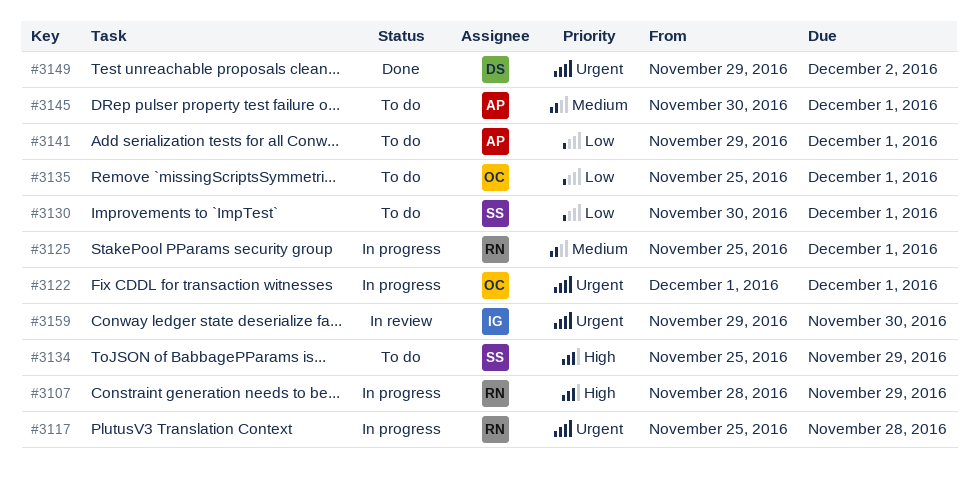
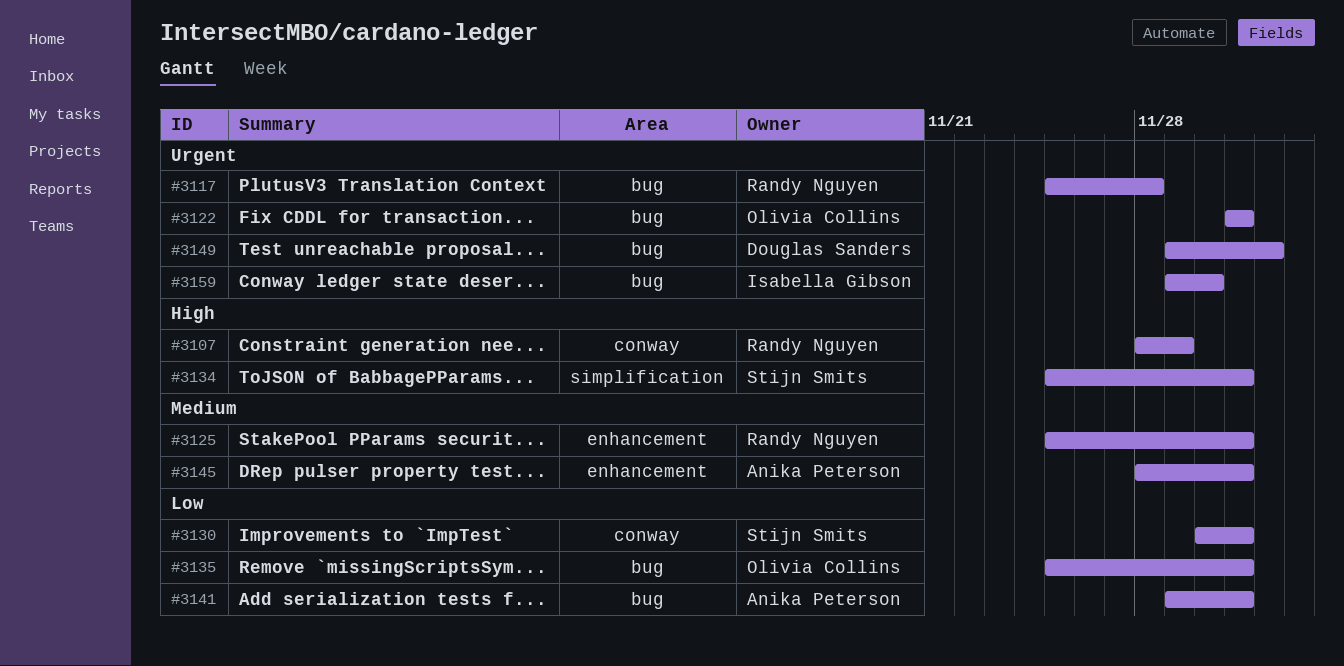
#3134, due: Nov 29 -> Dec 1
#3145, start: Nov 30 -> Nov 28

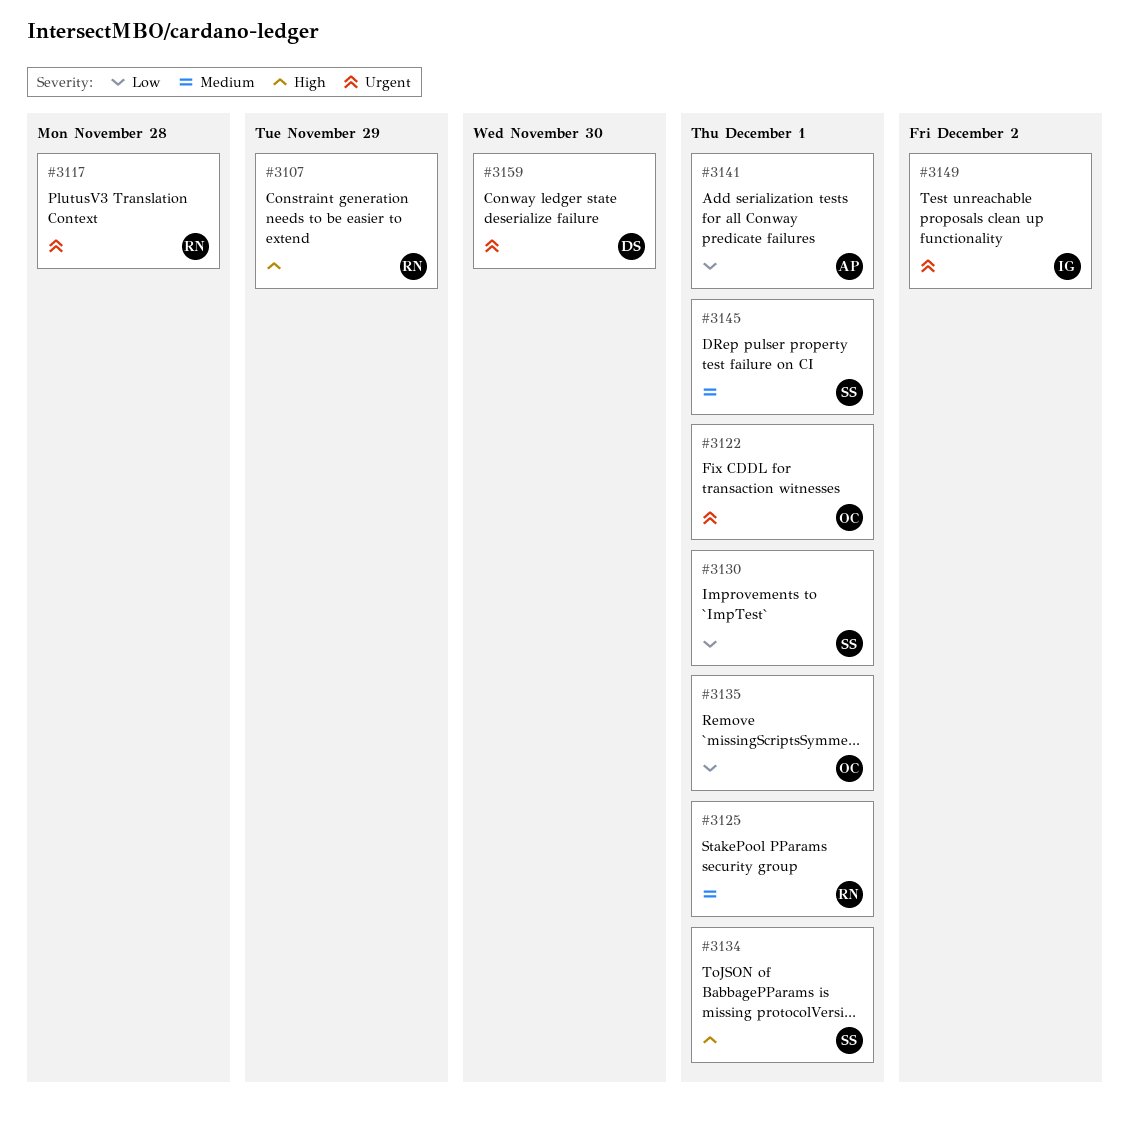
#3145, owner: Anika Peterson -> Stijn Smits
#3149, owner: Douglas Sanders -> Isabella Gibson
#3159, owner: Isabella Gibson -> Douglas Sanders

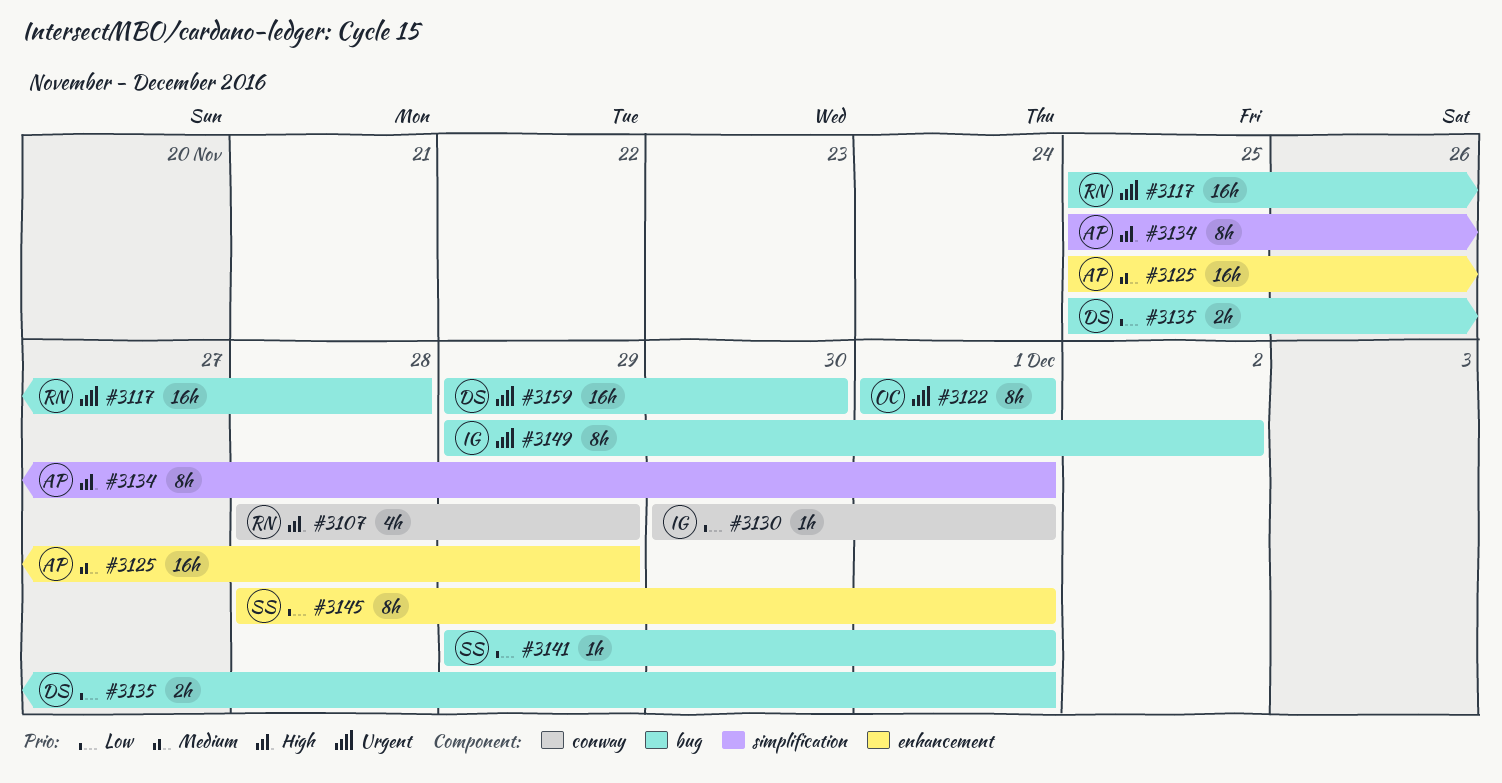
#3125, owner: RN -> AP
#3125, due: Dec 1 -> Nov 29
#3130, owner: SS -> IG
#3134, owner: SS -> AP
#3135, owner: OC -> DS
#3141, owner: AP -> SS
#3145, priority: Medium -> Low

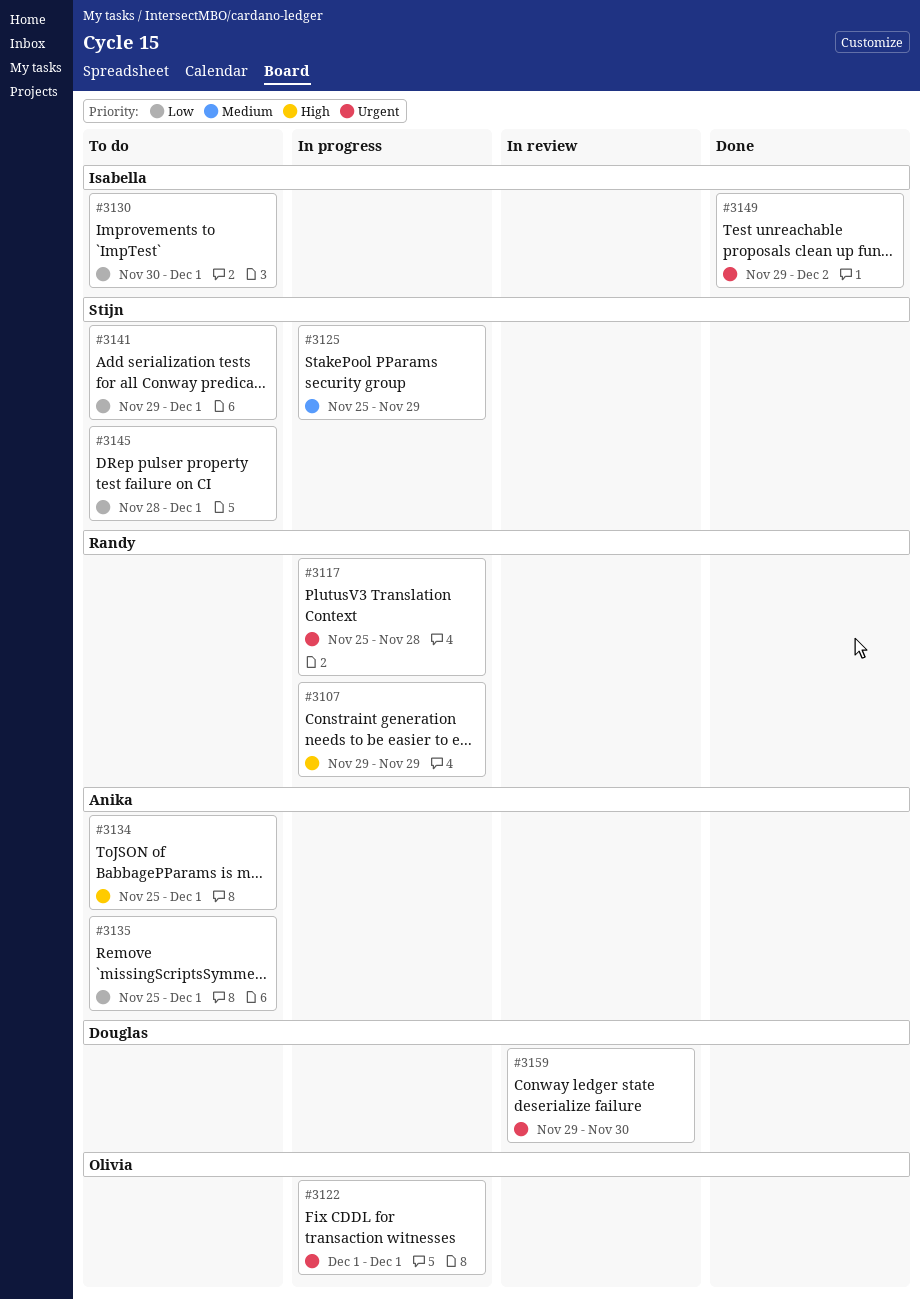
#3107, start: Nov 28 -> Nov 29
#3125, owner: Anika -> Stijn
#3135, owner: Douglas -> Anika

